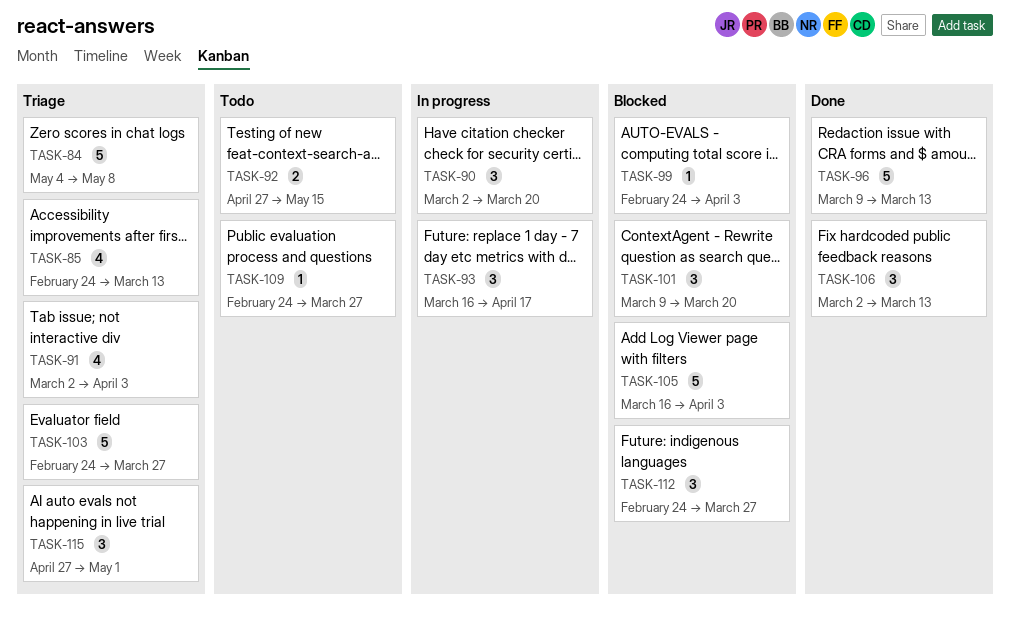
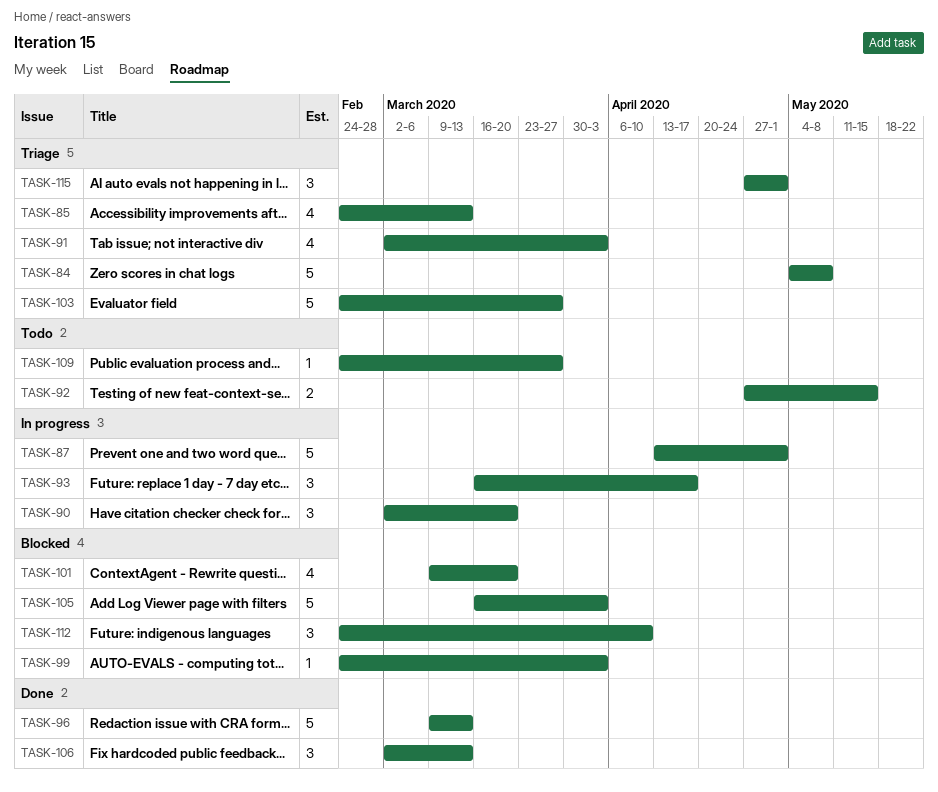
TASK-87: none -> present
TASK-101, estimate: 3 -> 4
TASK-112, due: Mar 27 -> Apr 10

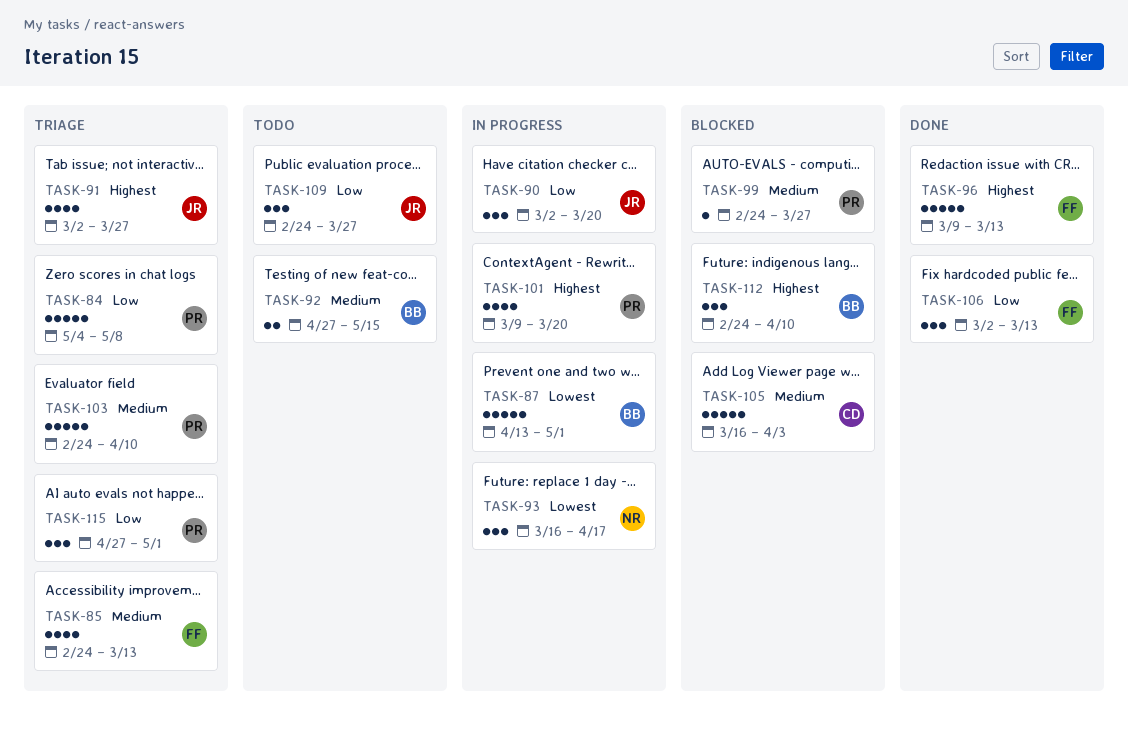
TASK-91, due: Apr 3 -> Mar 27
TASK-99, due: Apr 3 -> Mar 27
TASK-101, status: Blocked -> In progress
TASK-103, due: Mar 27 -> Apr 10
TASK-109, estimate: 1 -> 3

